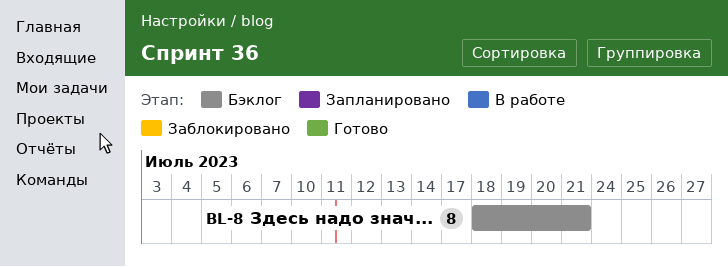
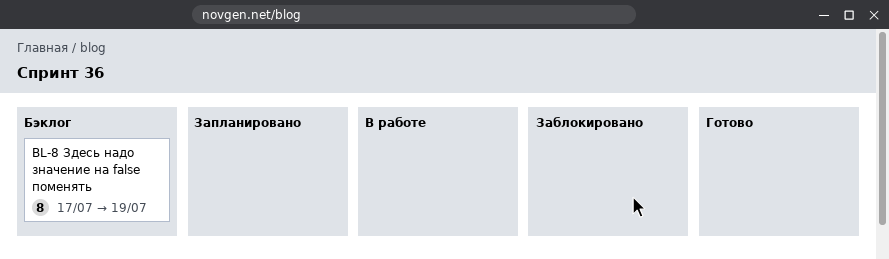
BL-8, start: Jul 18 -> Jul 17
BL-8, due: Jul 21 -> Jul 19

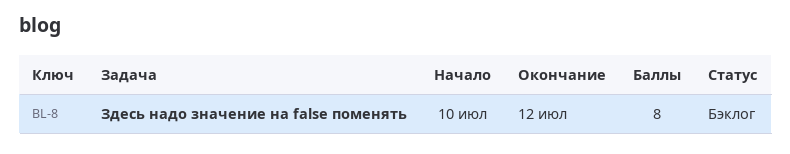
BL-8, start: Jul 17 -> Jul 10
BL-8, due: Jul 19 -> Jul 12

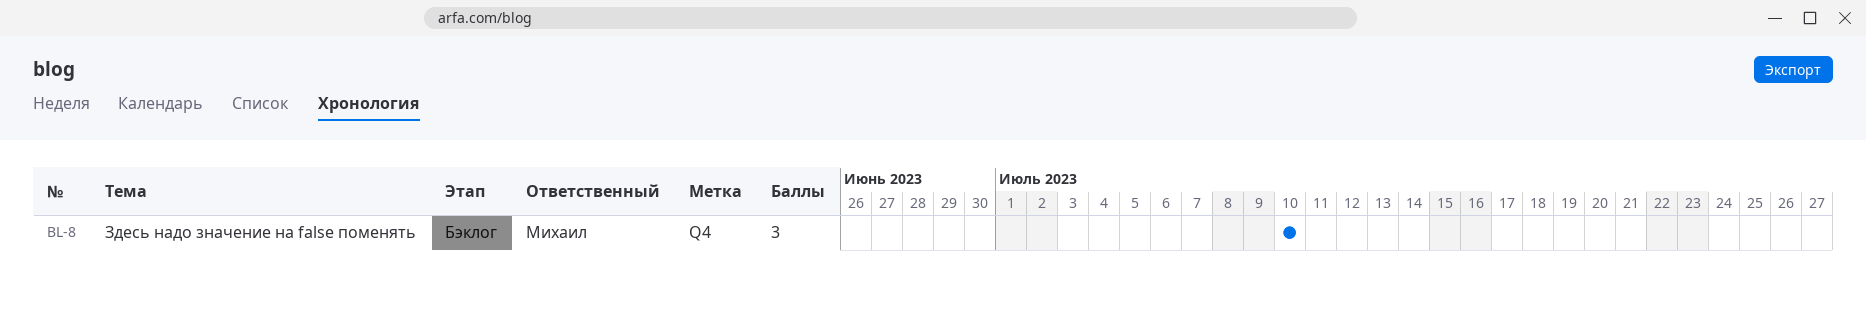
BL-8, estimate: 8 -> 3
BL-8, due: Jul 12 -> Jul 10

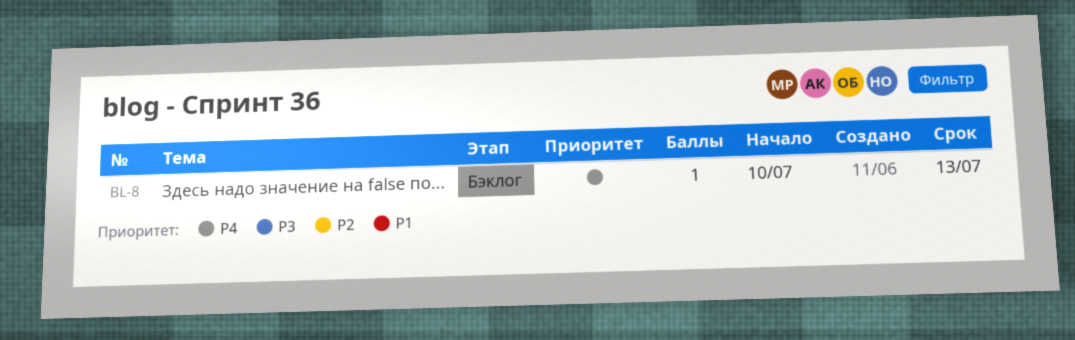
BL-8, estimate: 3 -> 1
BL-8, due: Jul 10 -> Jul 13

